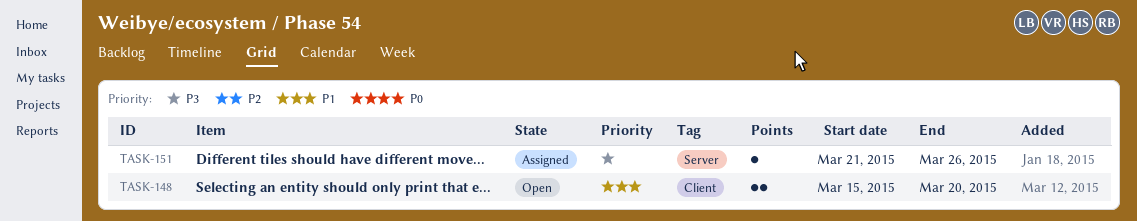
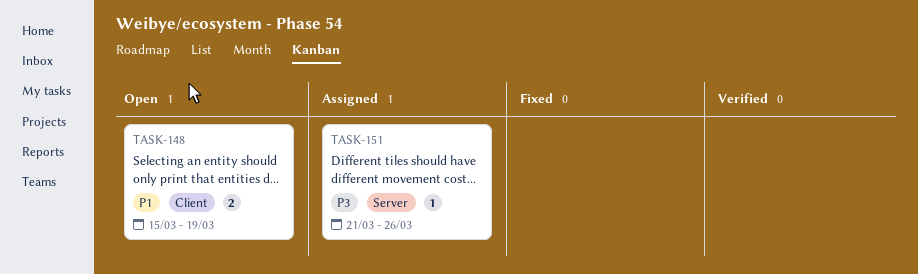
TASK-148, due: Mar 20 -> Mar 19

